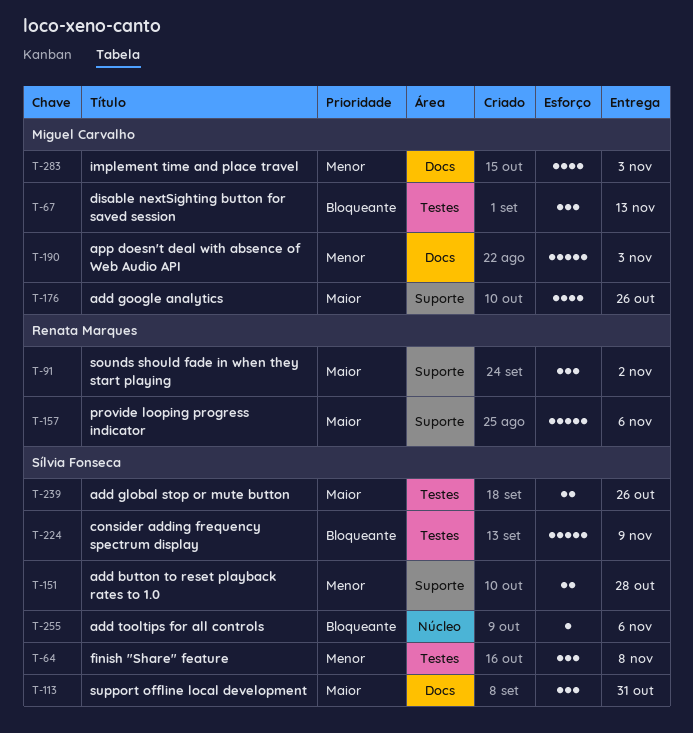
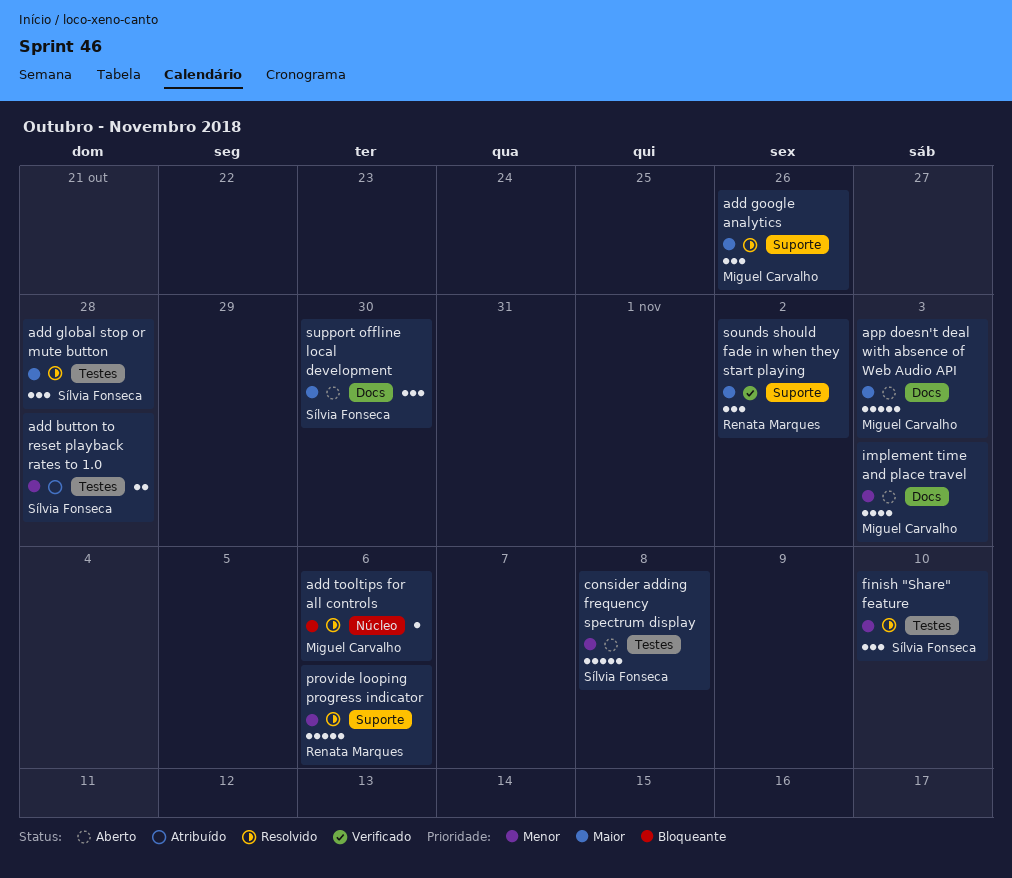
add button to reset playback rates to 1.0, label: Suporte -> Testes
add global stop or mute button, estimate: 2 -> 3
add global stop or mute button, due: Oct 26 -> Oct 28
add google analytics, estimate: 4 -> 3
add tooltips for all controls, owner: Sílvia Fonseca -> Miguel Carvalho
app doesn't deal with absence of Web Audio API, priority: Menor -> Maior
consider adding frequency spectrum display, priority: Bloqueante -> Menor
consider adding frequency spectrum display, due: Nov 9 -> Nov 8
disable nextSighting button for saved session: present -> none
finish "Share" feature, due: Nov 8 -> Nov 10
provide looping progress indicator, priority: Maior -> Menor
support offline local development, due: Oct 31 -> Oct 30

